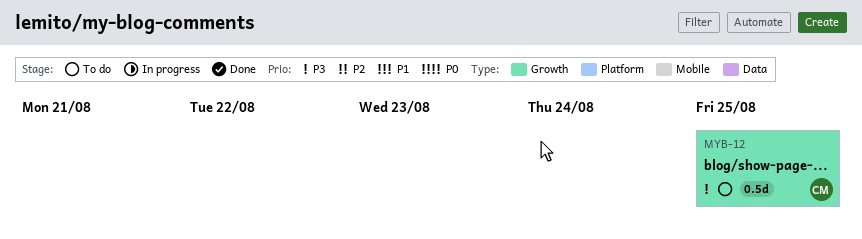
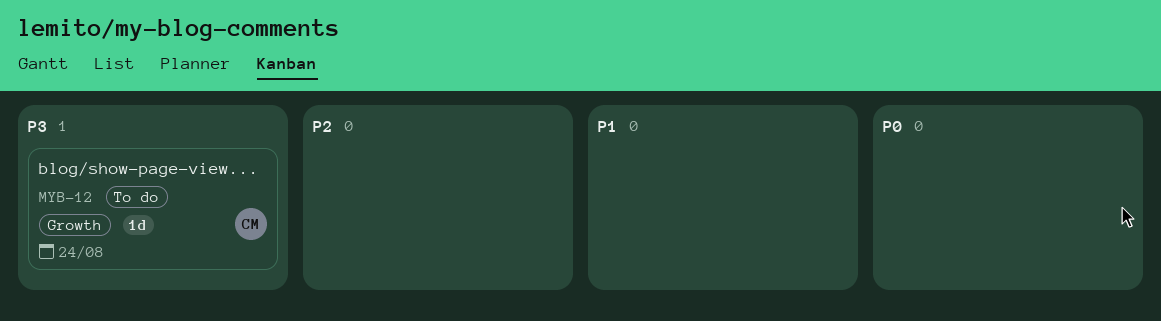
MYB-12, estimate: 0.5d -> 1d
MYB-12, due: Aug 25 -> Aug 24

